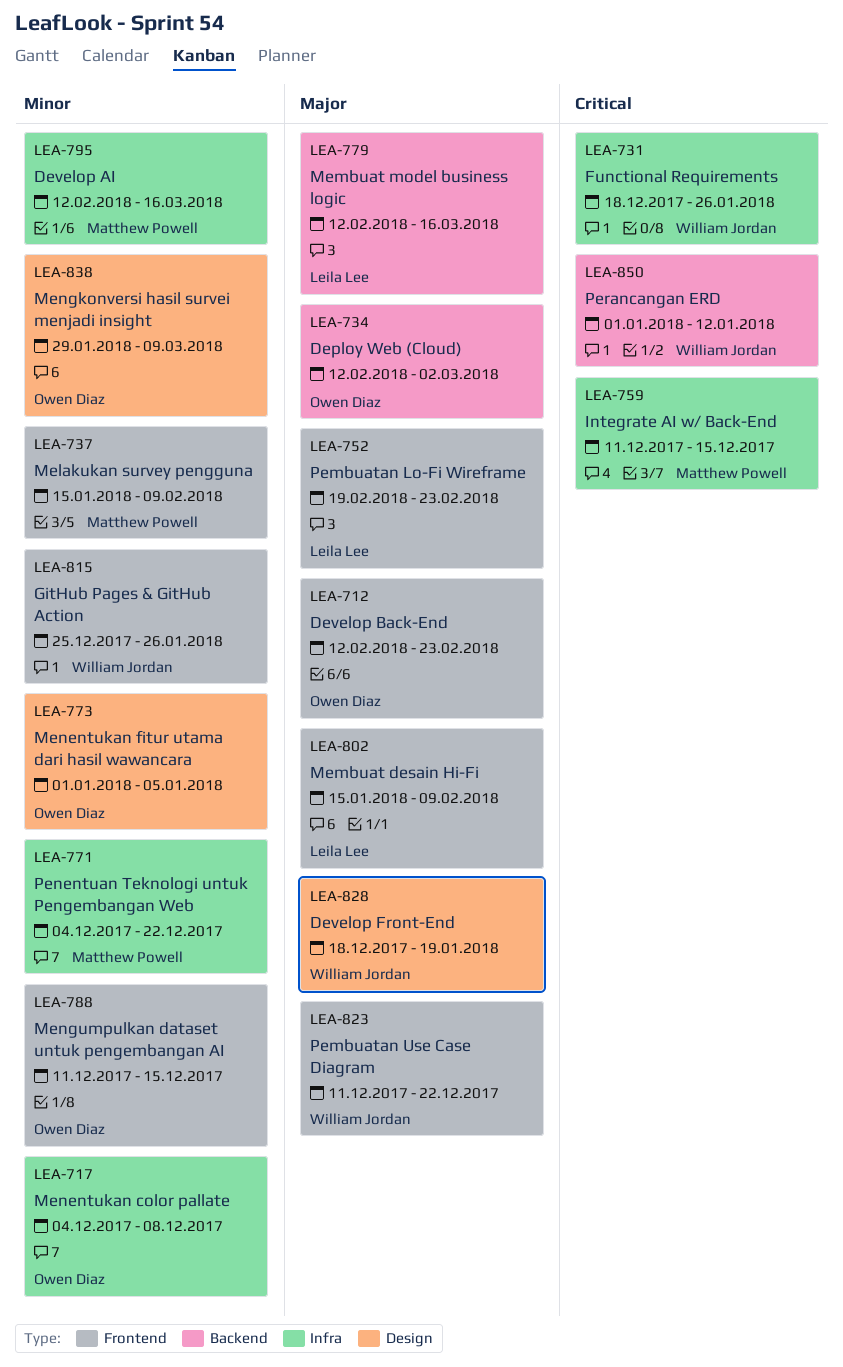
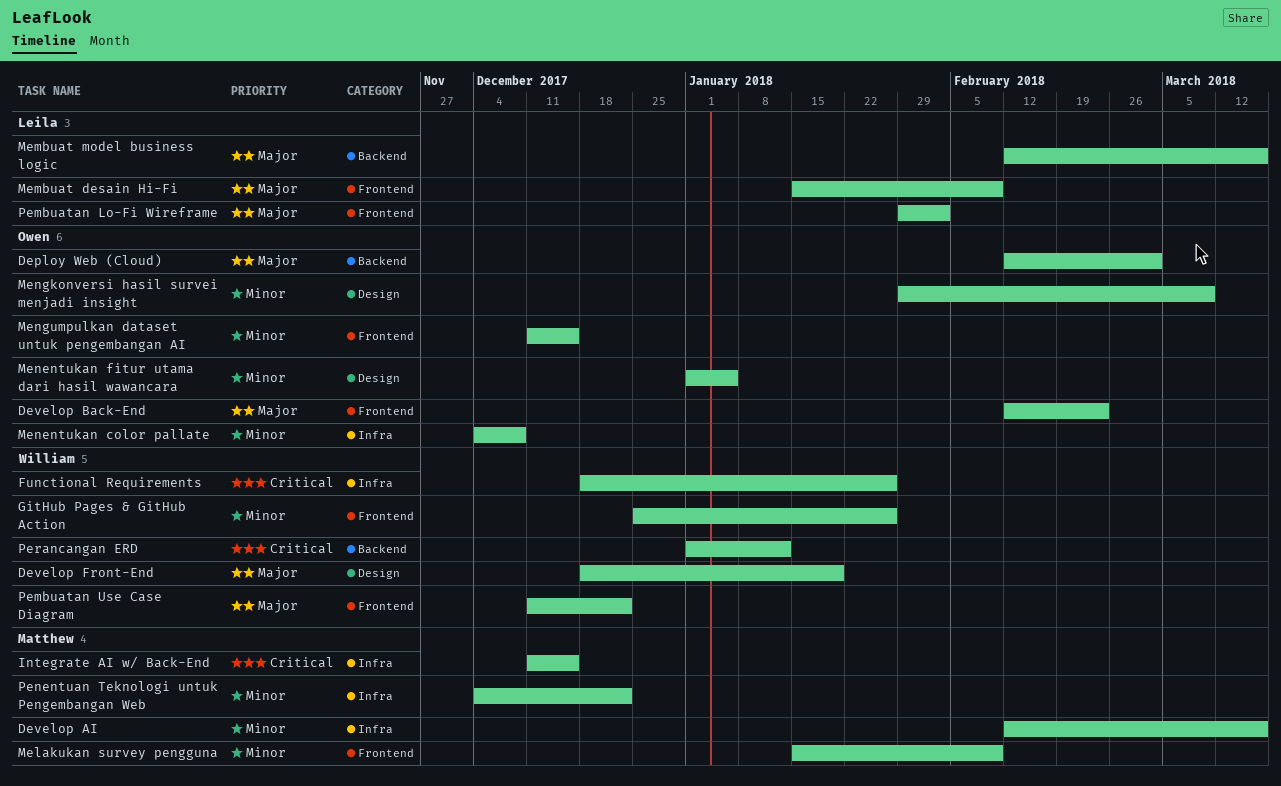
Pembuatan Lo-Fi Wireframe, start: Feb 19 -> Jan 29
Pembuatan Lo-Fi Wireframe, due: Feb 23 -> Feb 2

